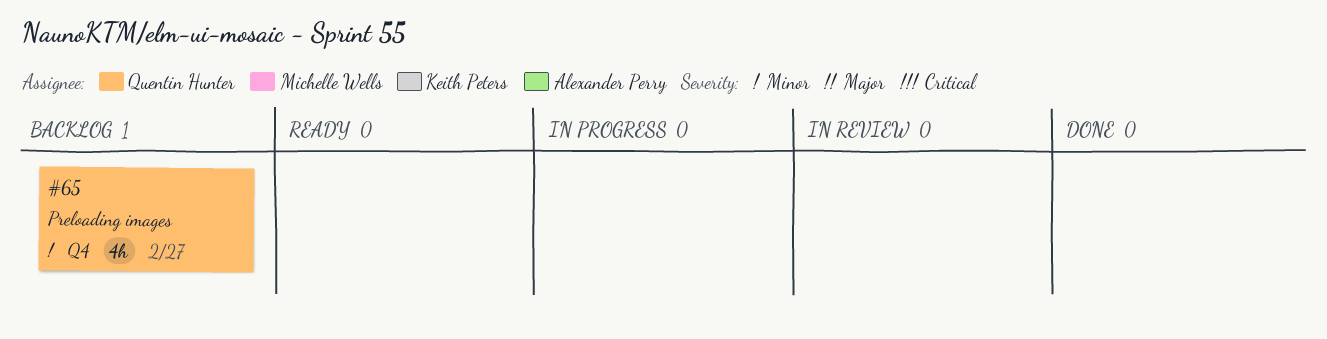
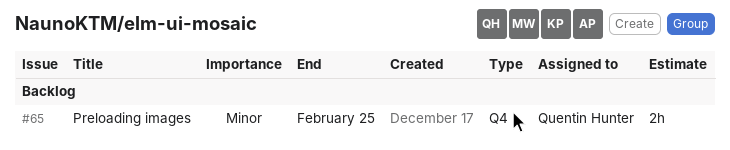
#65, estimate: 4h -> 2h
#65, due: Feb 27 -> Feb 25

